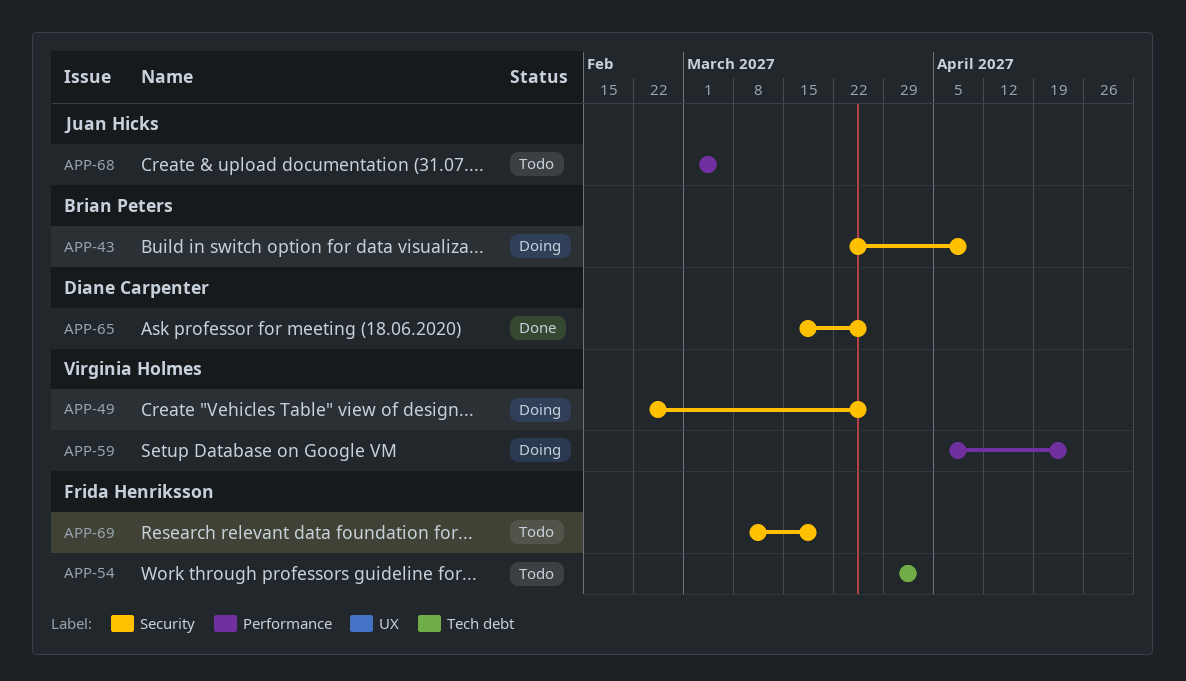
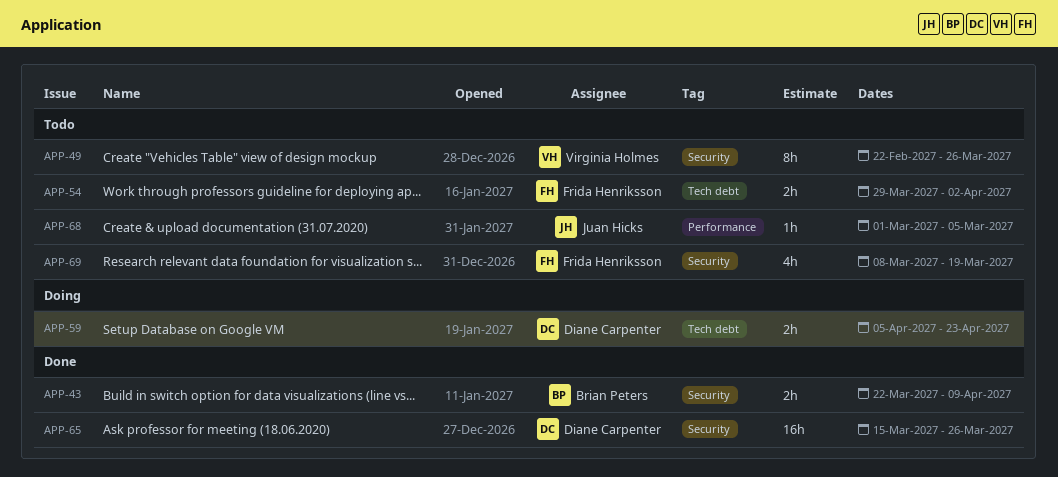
APP-43, status: Doing -> Done
APP-49, status: Doing -> Todo
APP-59, owner: Virginia Holmes -> Diane Carpenter
APP-59, label: Performance -> Tech debt

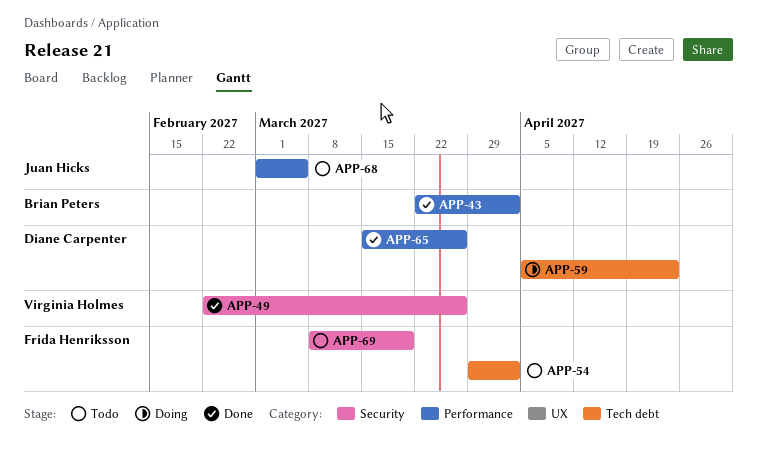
APP-43, label: Security -> Performance
APP-43, due: Apr 9 -> Apr 2
APP-49, status: Todo -> Done
APP-65, label: Security -> Performance

